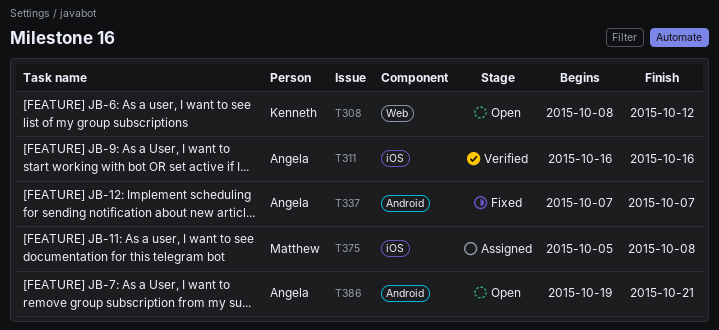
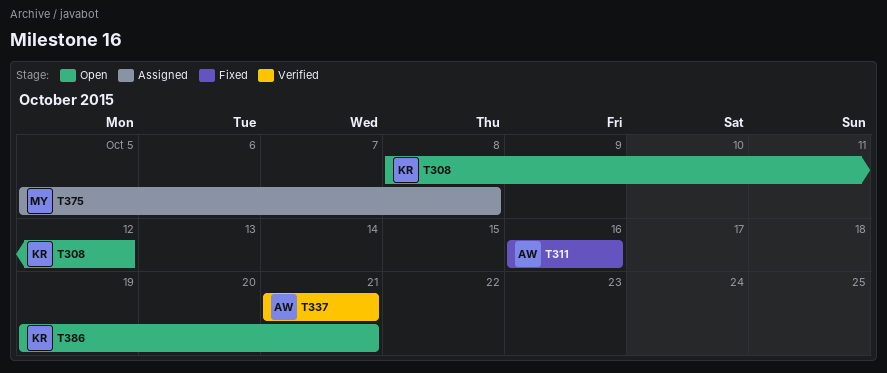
T311, status: Verified -> Fixed
T337, status: Fixed -> Verified
T337, start: Oct 7 -> Oct 21
T337, due: Oct 7 -> Oct 21
T386, owner: Angela -> Kenneth

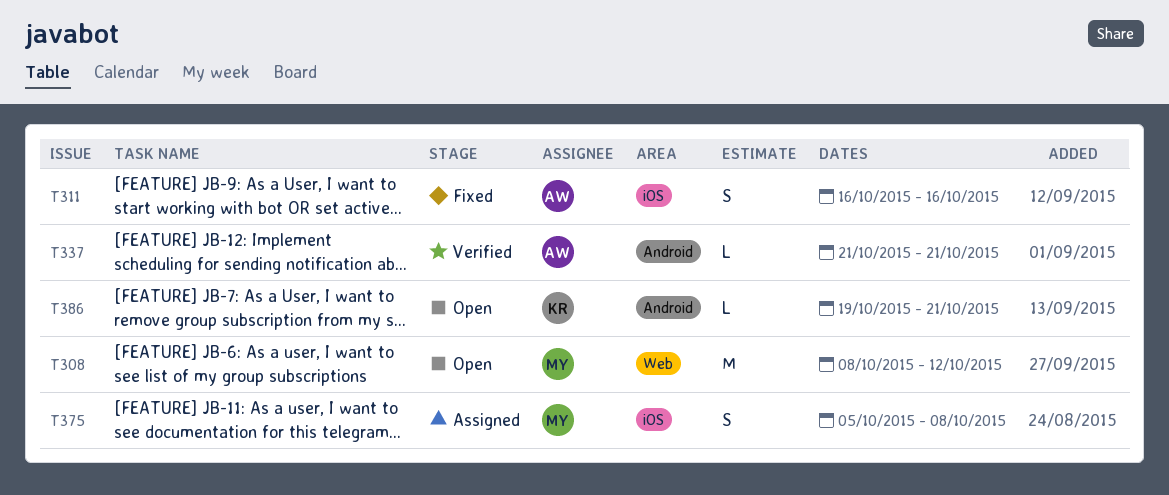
T308, owner: KR -> MY

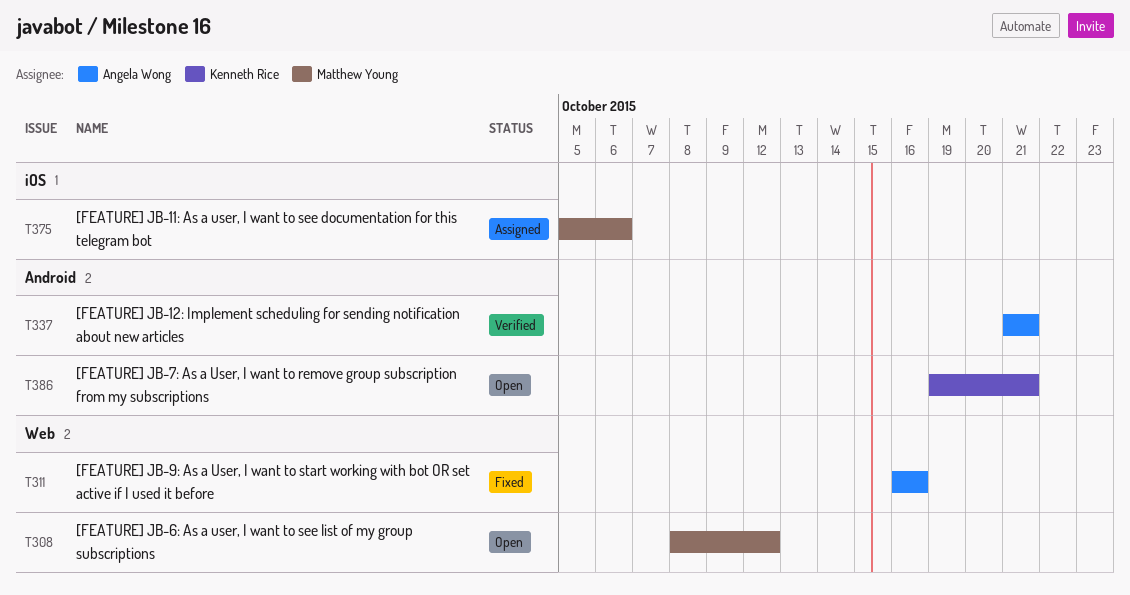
T311, label: iOS -> Web
T375, due: Oct 8 -> Oct 6

